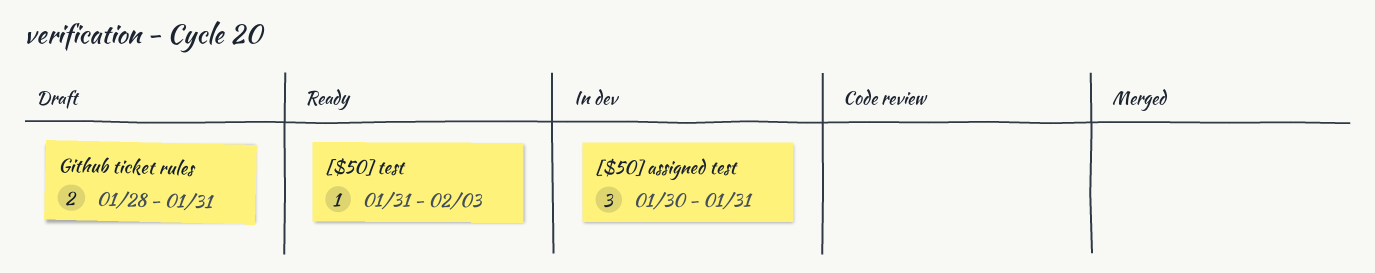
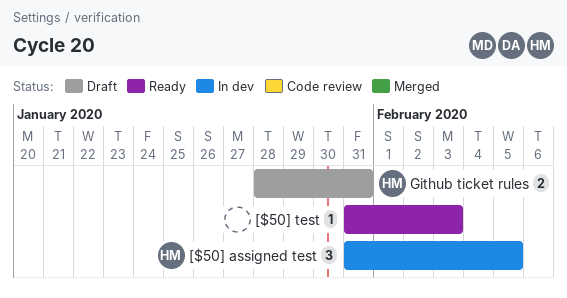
[$50] assigned test, start: Jan 30 -> Jan 31
[$50] assigned test, due: Jan 31 -> Feb 5

